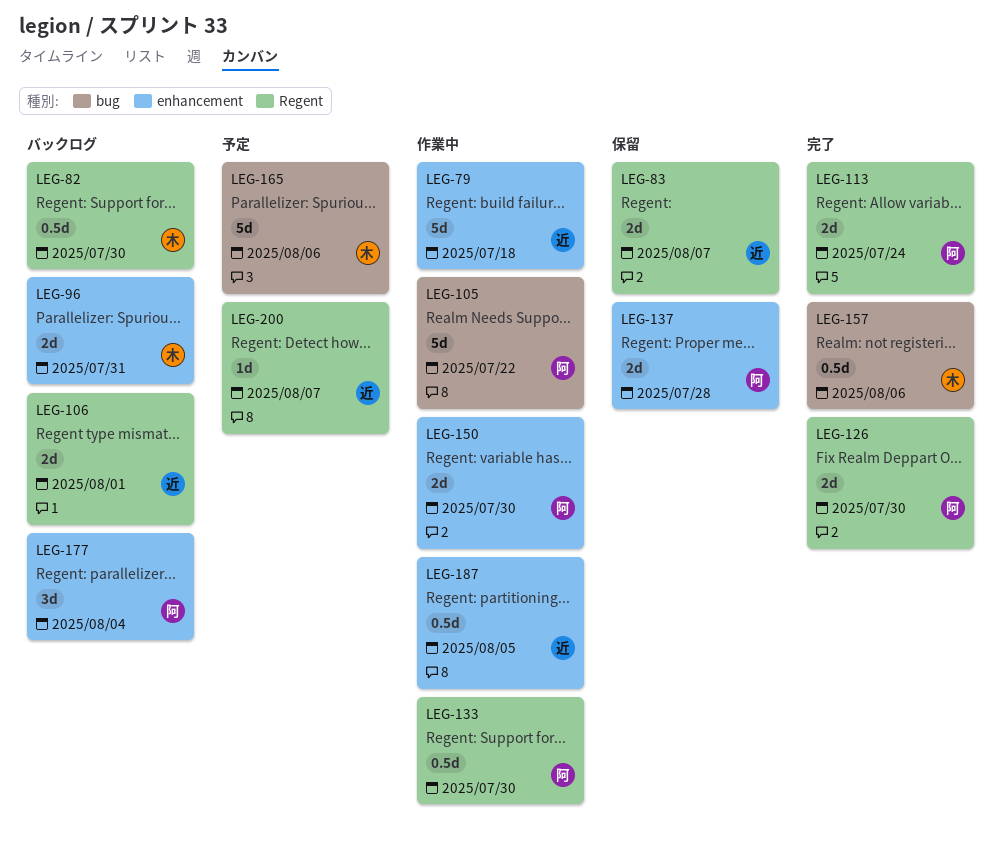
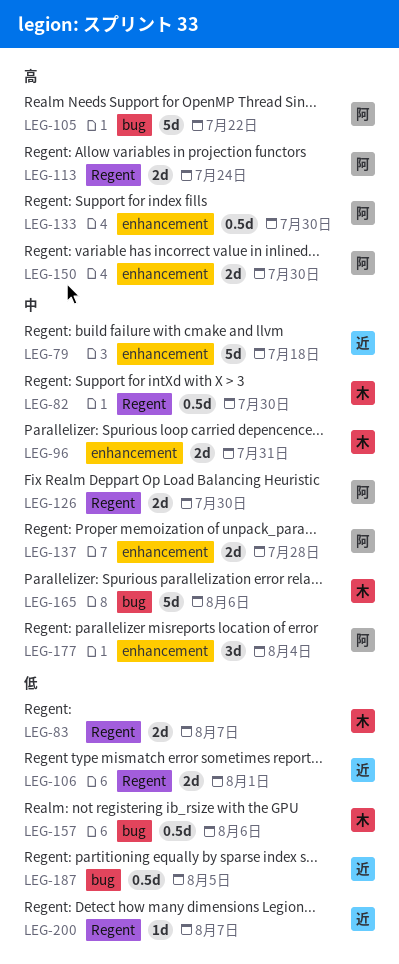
LEG-83, owner: 近 -> 木
LEG-133, label: Regent -> enhancement
LEG-187, label: enhancement -> bug

